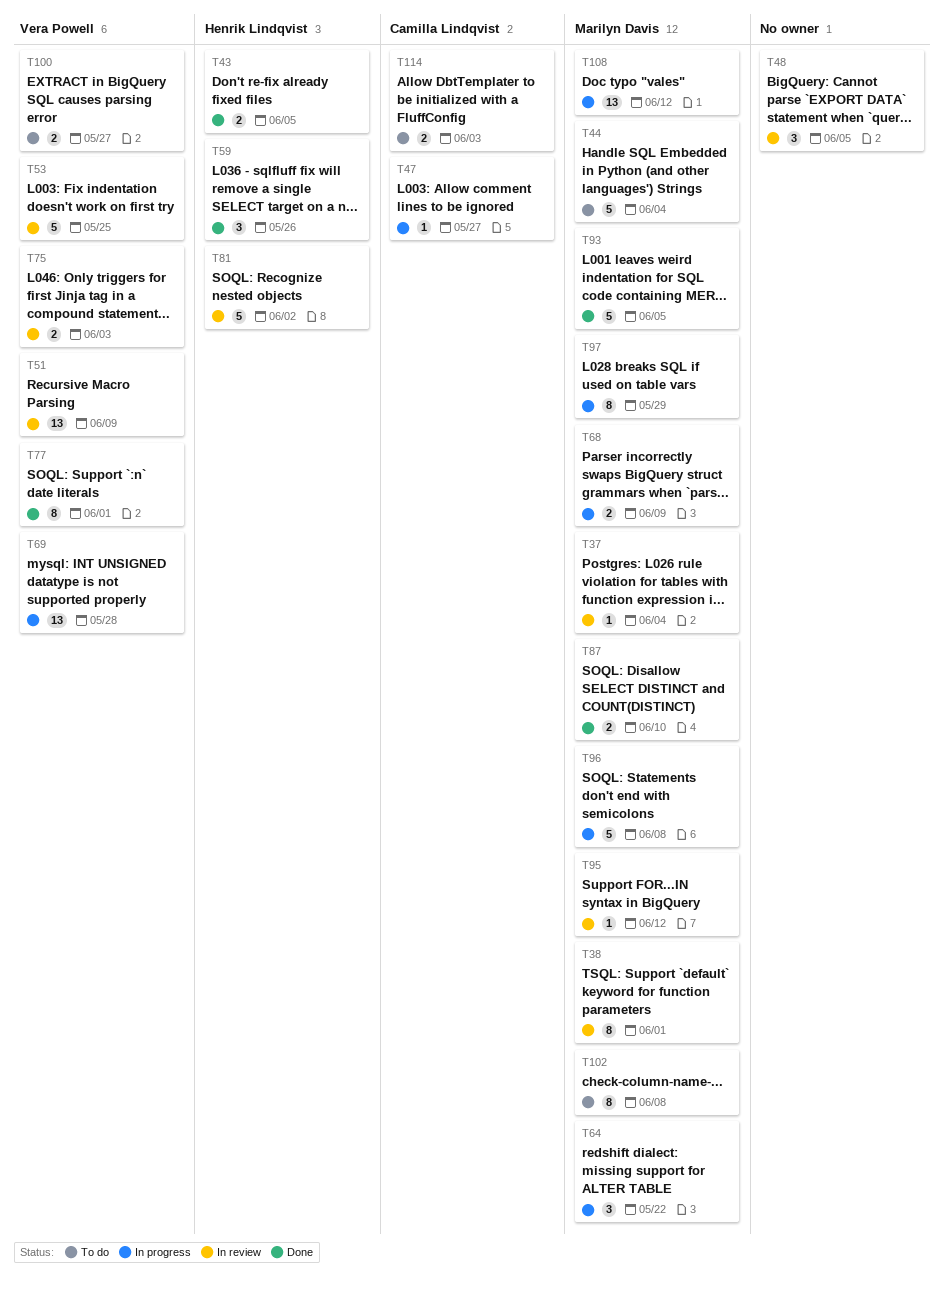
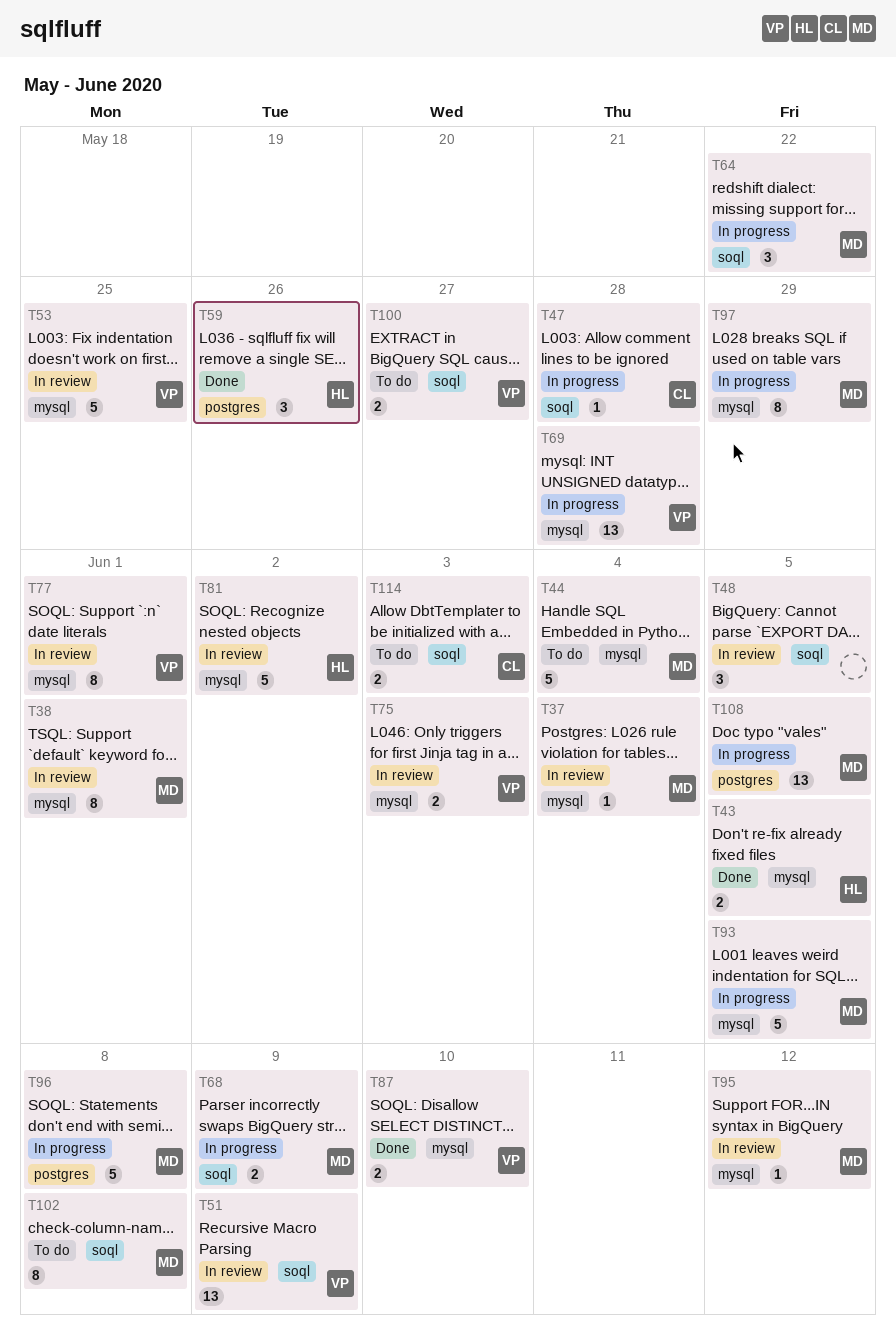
T47, due: May 27 -> May 28
T77, status: Done -> In review
T87, owner: Marilyn Davis -> Vera Powell
T93, status: Done -> In progress
T108, due: Jun 12 -> Jun 5

